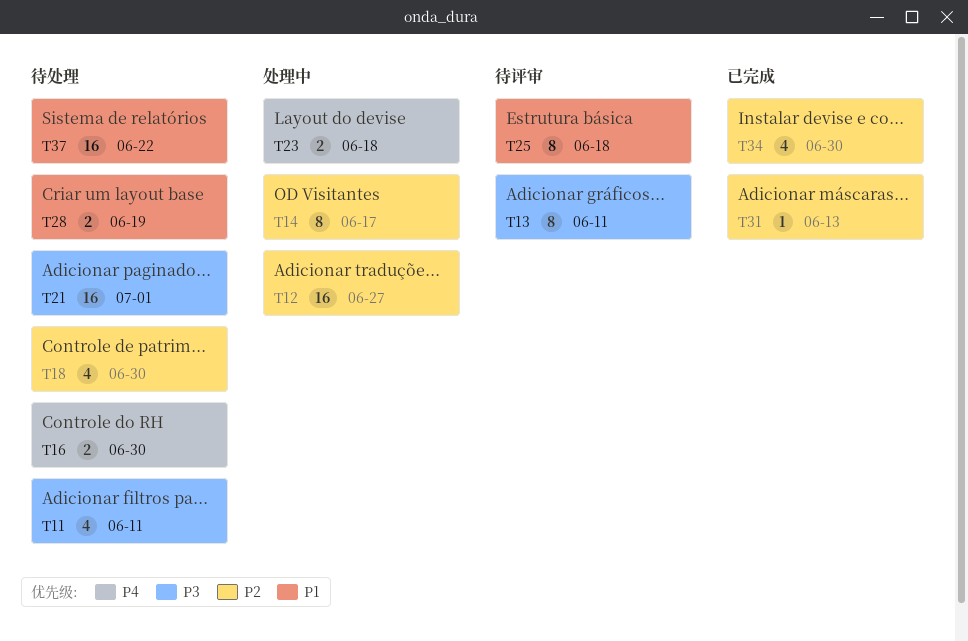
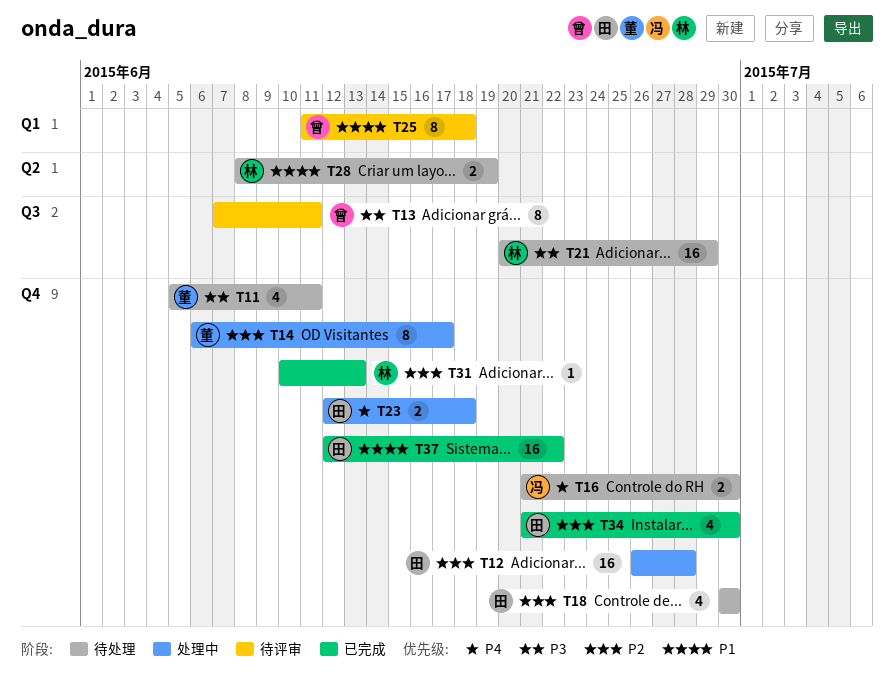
T12, due: Jun 27 -> Jun 28
T21, due: Jul 1 -> Jun 29
T37, status: 待处理 -> 已完成

